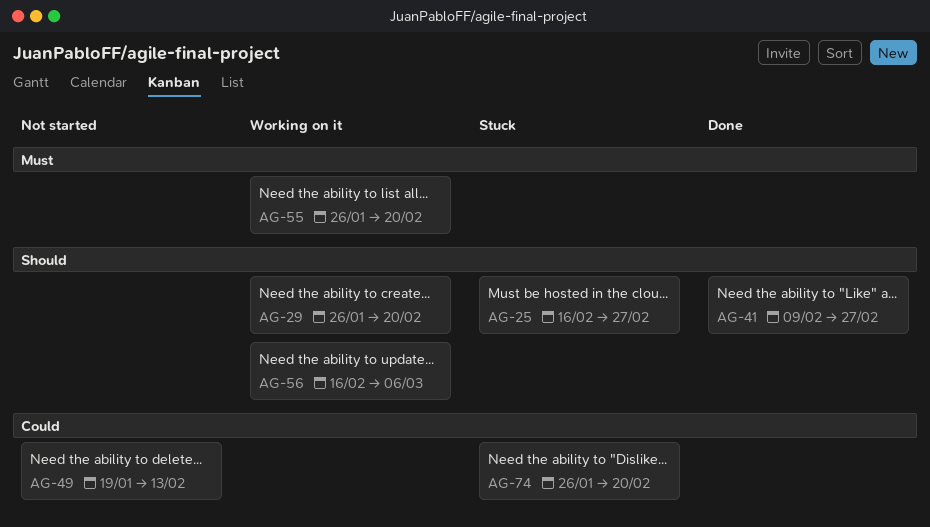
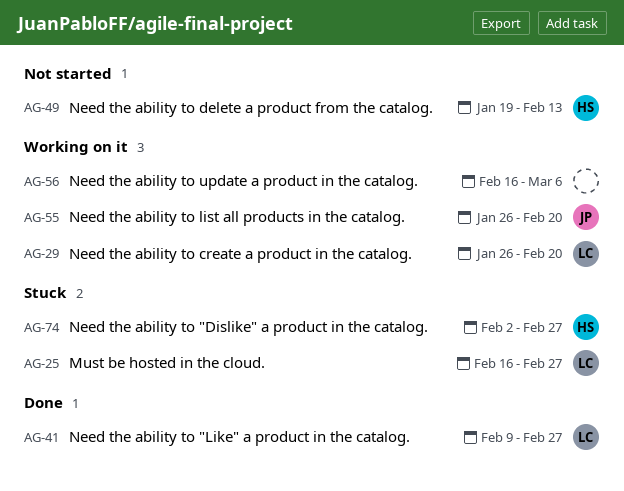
AG-74, start: Jan 26 -> Feb 2
AG-74, due: Feb 20 -> Feb 27

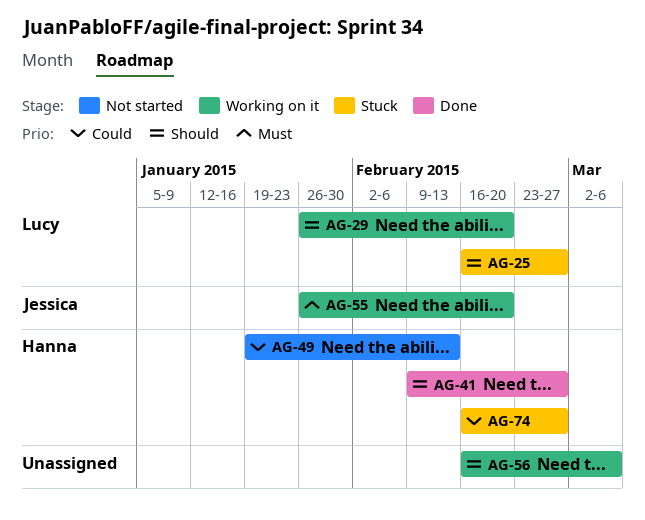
AG-41, owner: Lucy -> Hanna
AG-74, start: Feb 2 -> Feb 16

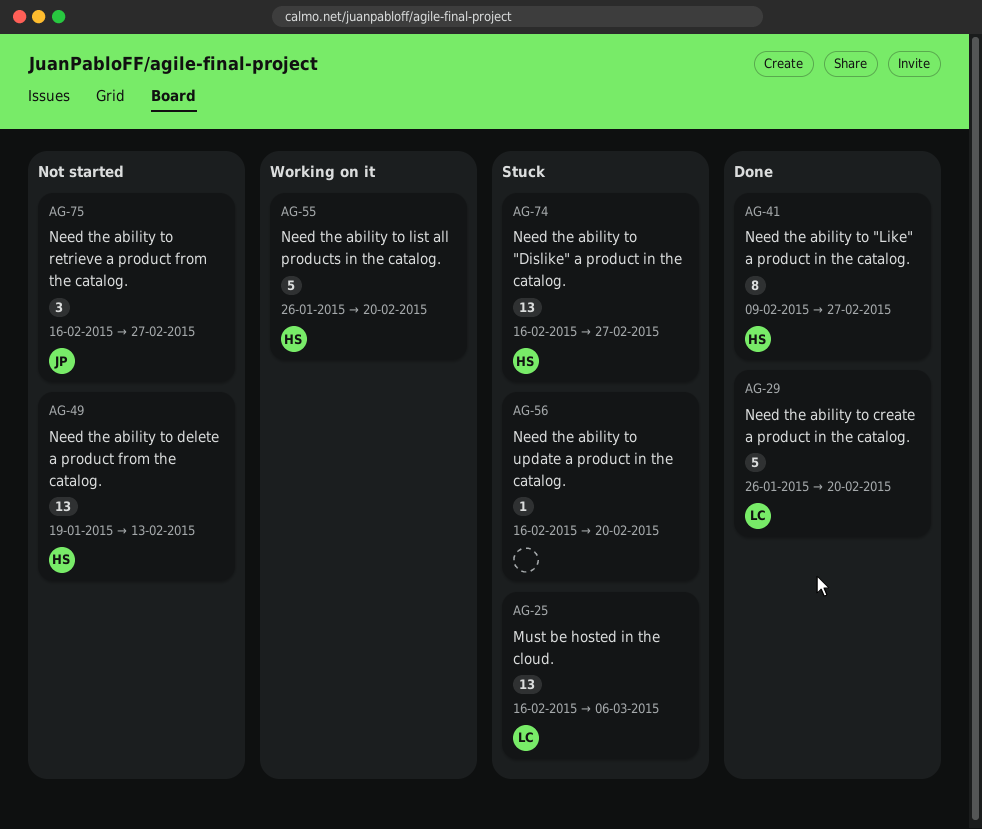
AG-25, due: Feb 27 -> Mar 6
AG-29, status: Working on it -> Done
AG-55, owner: Jessica -> Hanna
AG-56, status: Working on it -> Stuck
AG-56, due: Mar 6 -> Feb 20
AG-75: none -> present

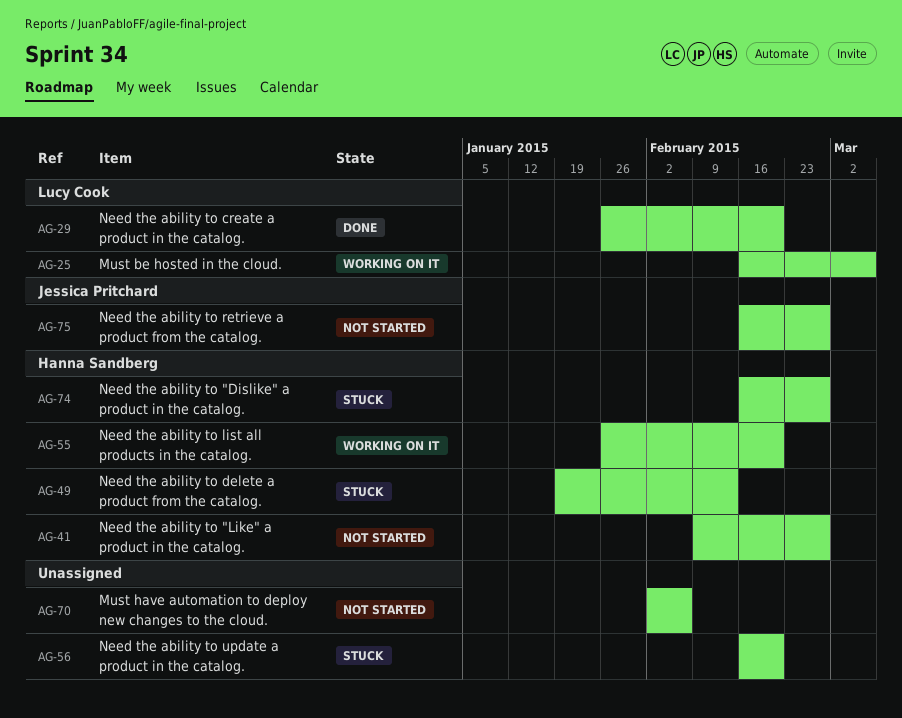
AG-25, status: Stuck -> Working on it
AG-41, status: Done -> Not started
AG-49, status: Not started -> Stuck
AG-70: none -> present

